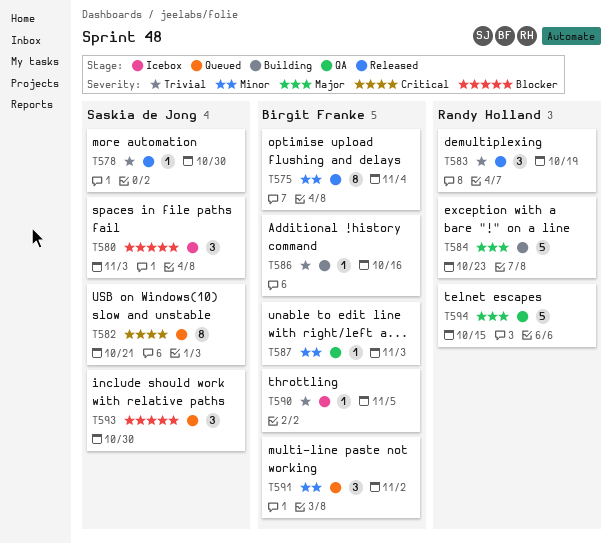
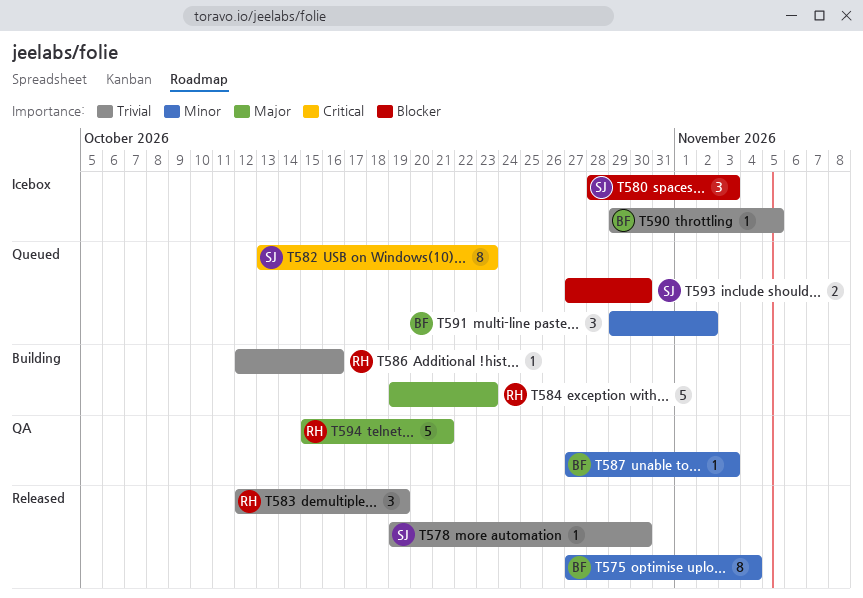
T582, due: Oct 21 -> Oct 23
T586, owner: Birgit Franke -> Randy Holland
T593, estimate: 3 -> 2
T594, due: Oct 15 -> Oct 21

